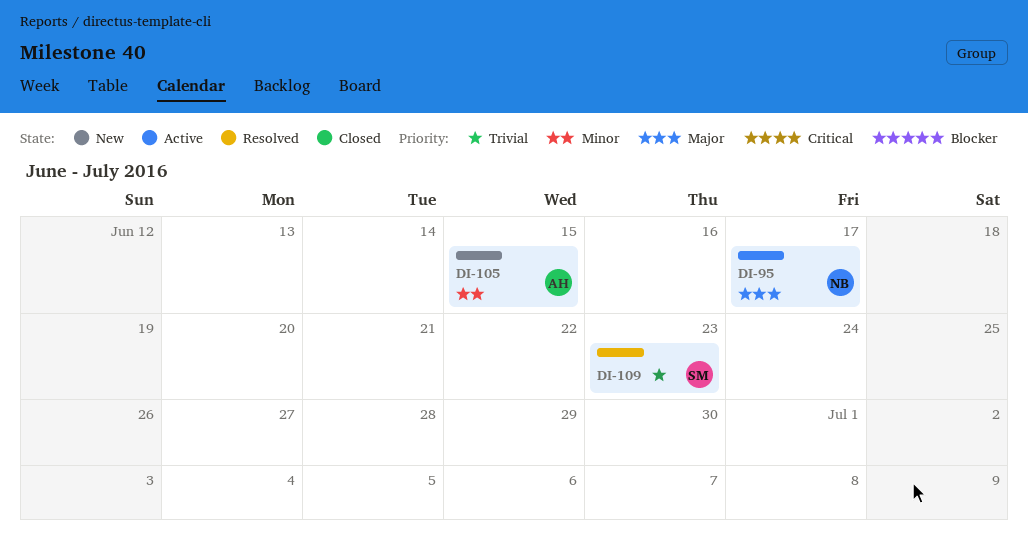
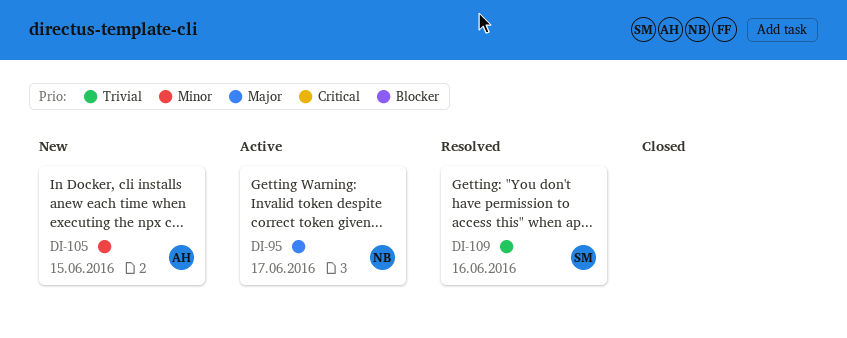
DI-109, due: Jun 23 -> Jun 16

